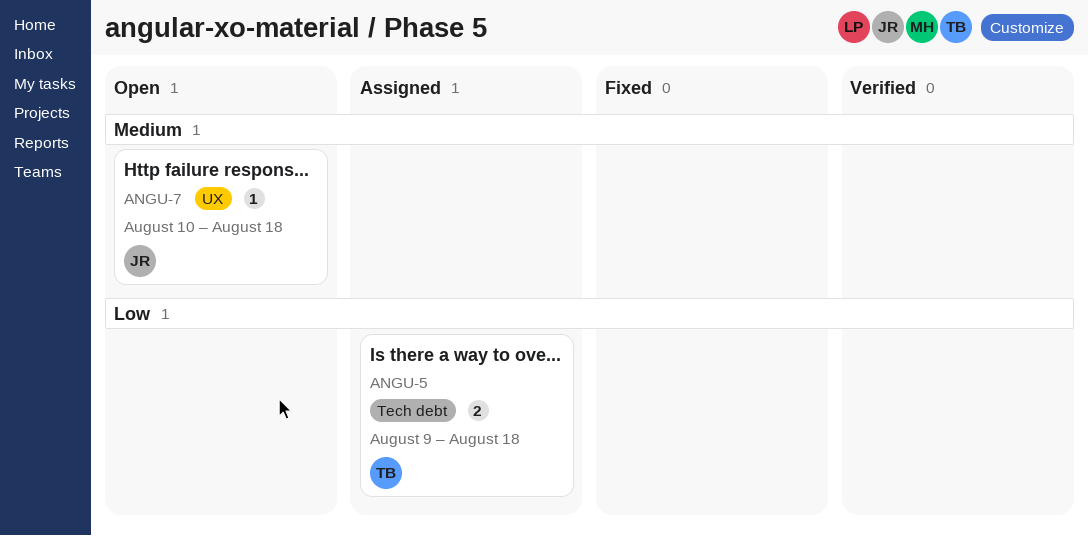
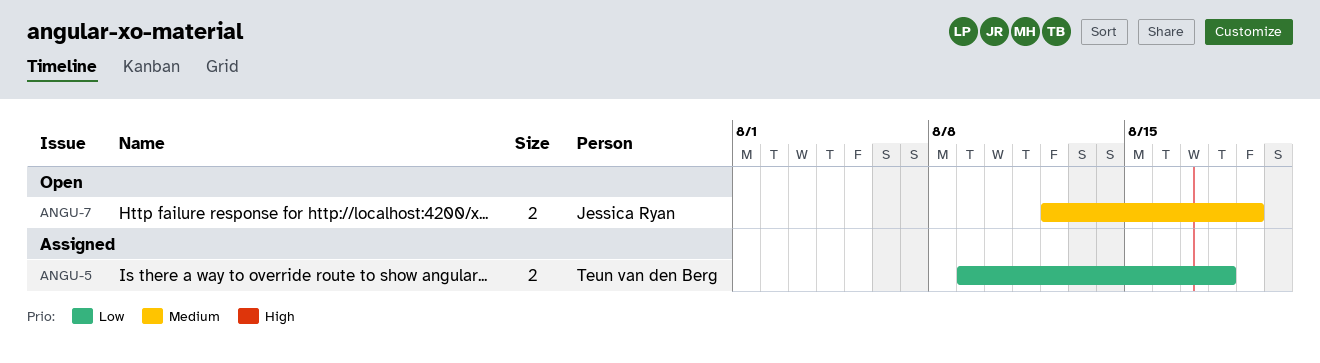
ANGU-7, estimate: 1 -> 2
ANGU-7, start: Aug 10 -> Aug 12
ANGU-7, due: Aug 18 -> Aug 19

